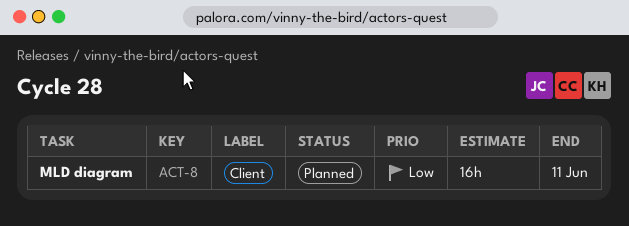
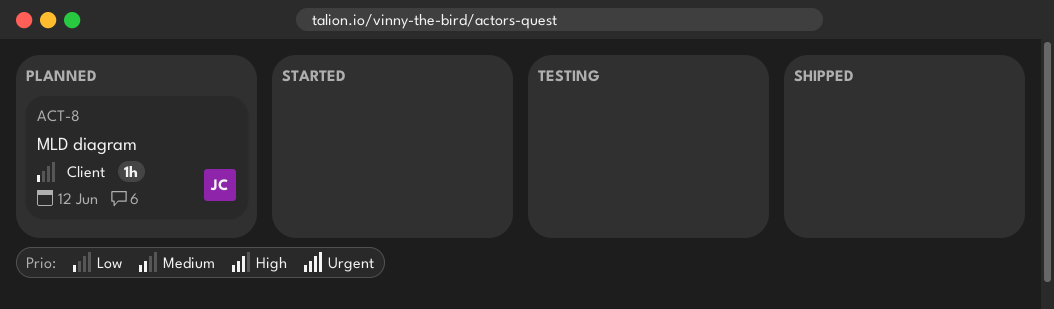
ACT-8, estimate: 16h -> 1h
ACT-8, due: Jun 11 -> Jun 12

